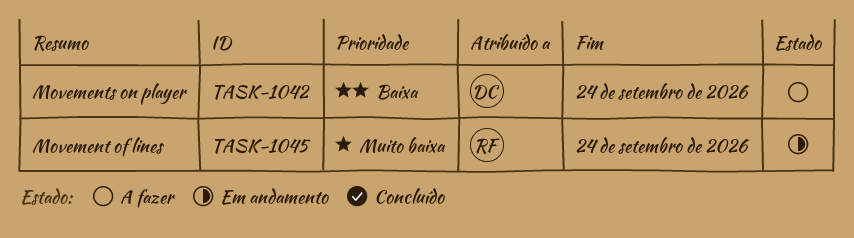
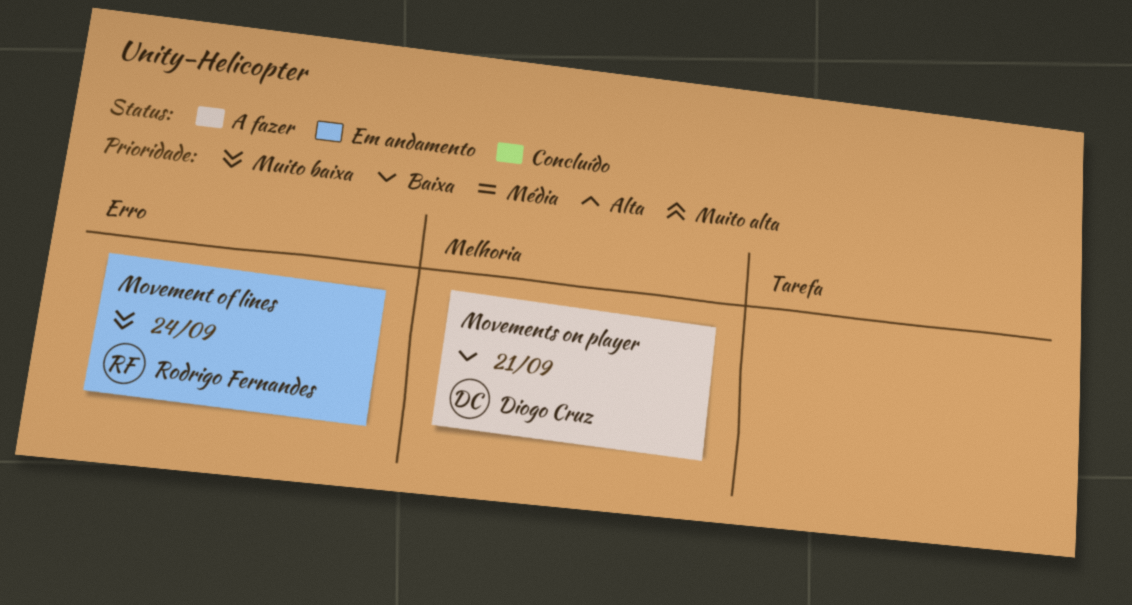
Movements on player, due: Sep 24 -> Sep 21

